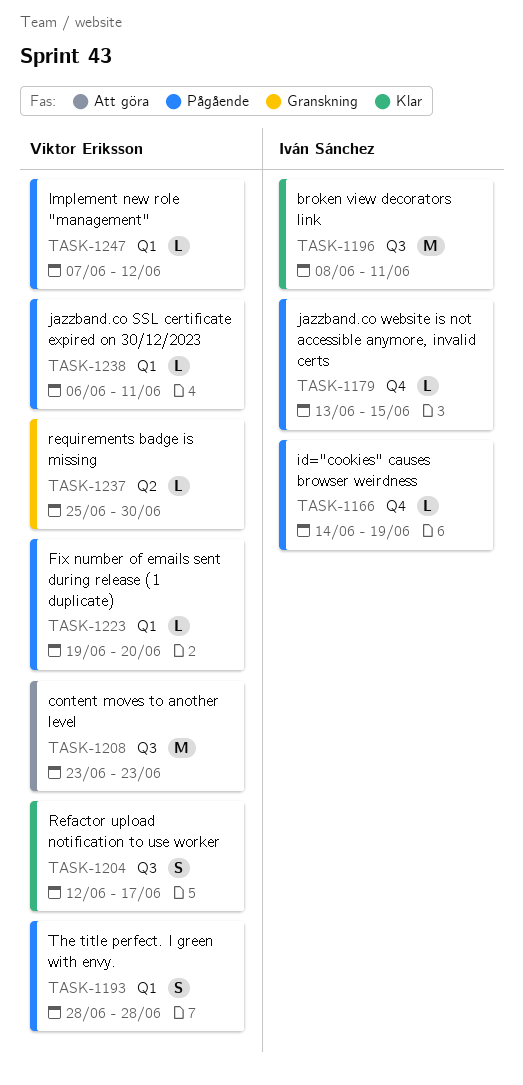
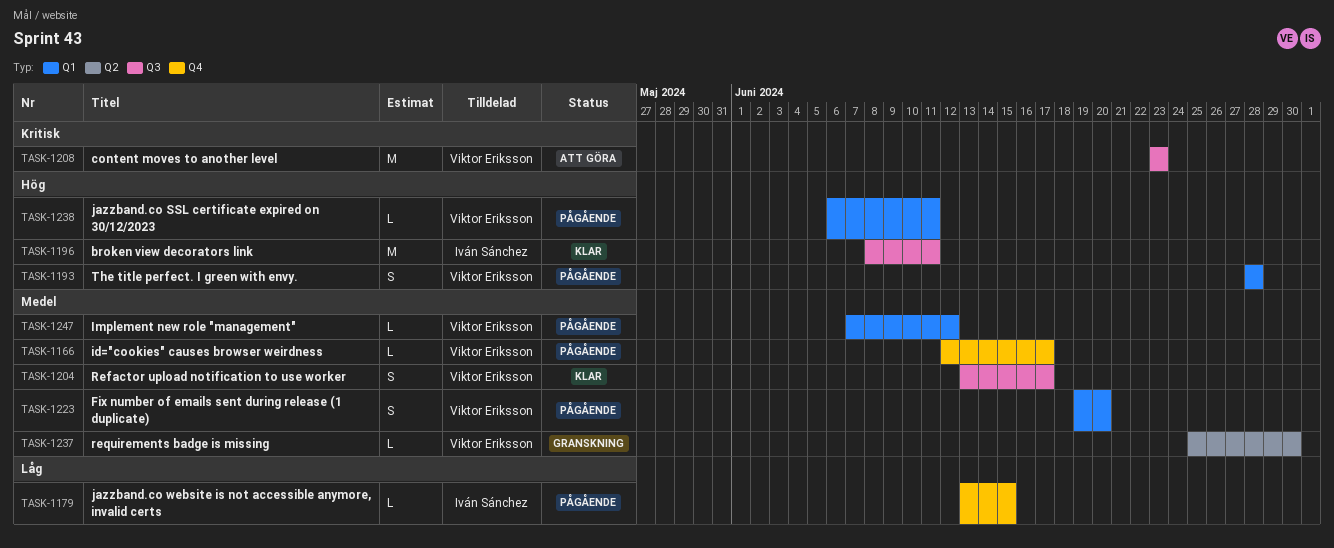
TASK-1166, owner: Iván Sánchez -> Viktor Eriksson
TASK-1166, start: Jun 14 -> Jun 12
TASK-1166, due: Jun 19 -> Jun 17
TASK-1204, start: Jun 12 -> Jun 13
TASK-1223, estimate: L -> S

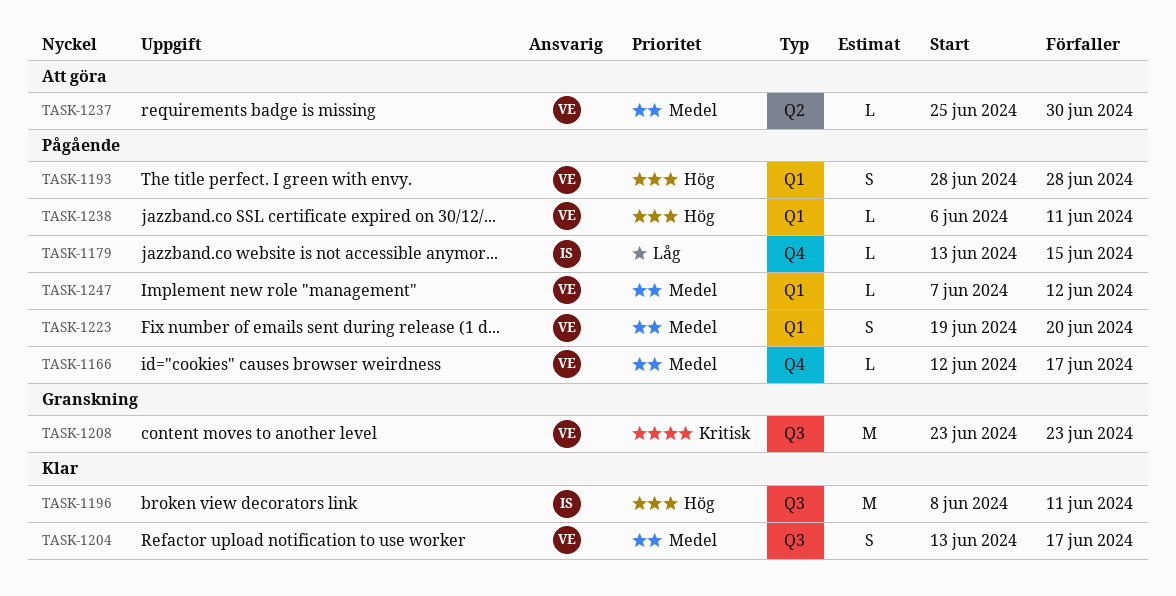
TASK-1208, status: Att göra -> Granskning
TASK-1237, status: Granskning -> Att göra

